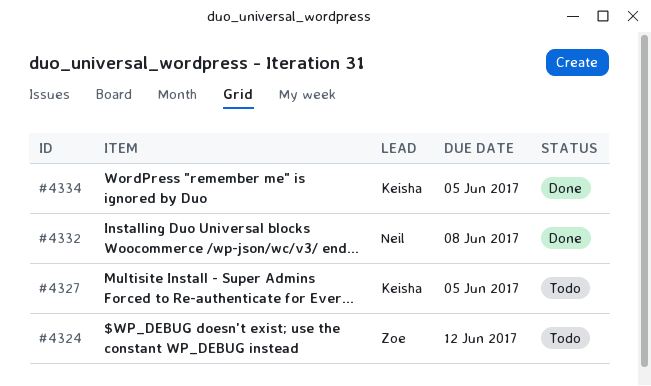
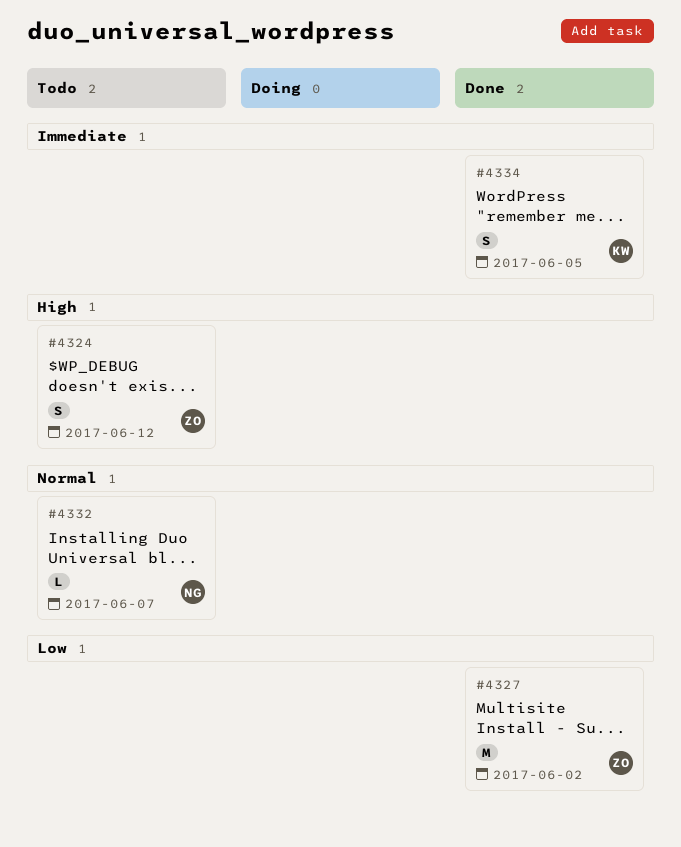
#4327, status: Todo -> Done
#4327, owner: Keisha -> Zoe
#4327, due: Jun 5 -> Jun 2
#4332, status: Done -> Todo
#4332, due: Jun 8 -> Jun 7

